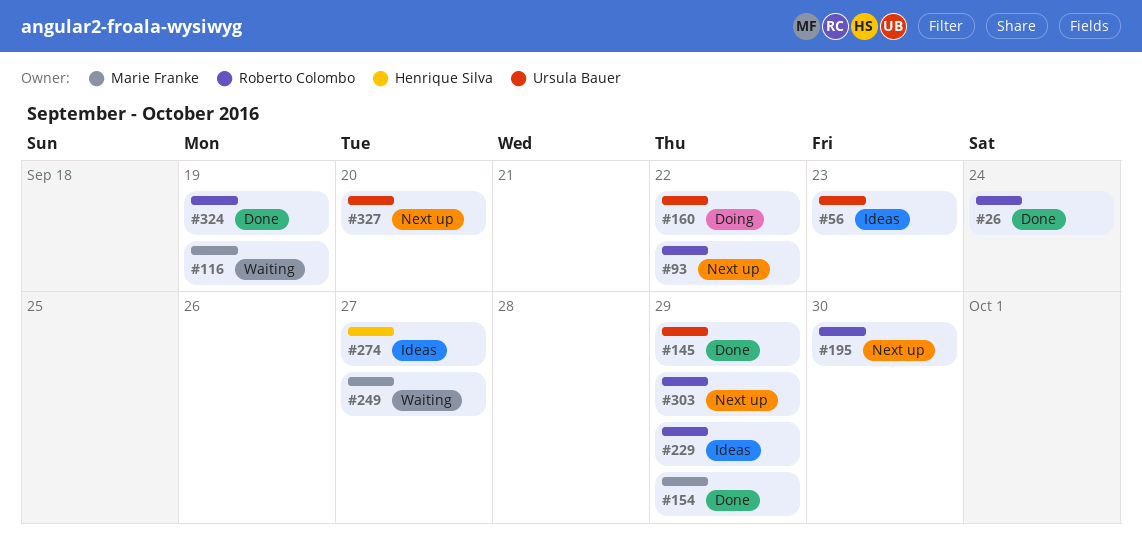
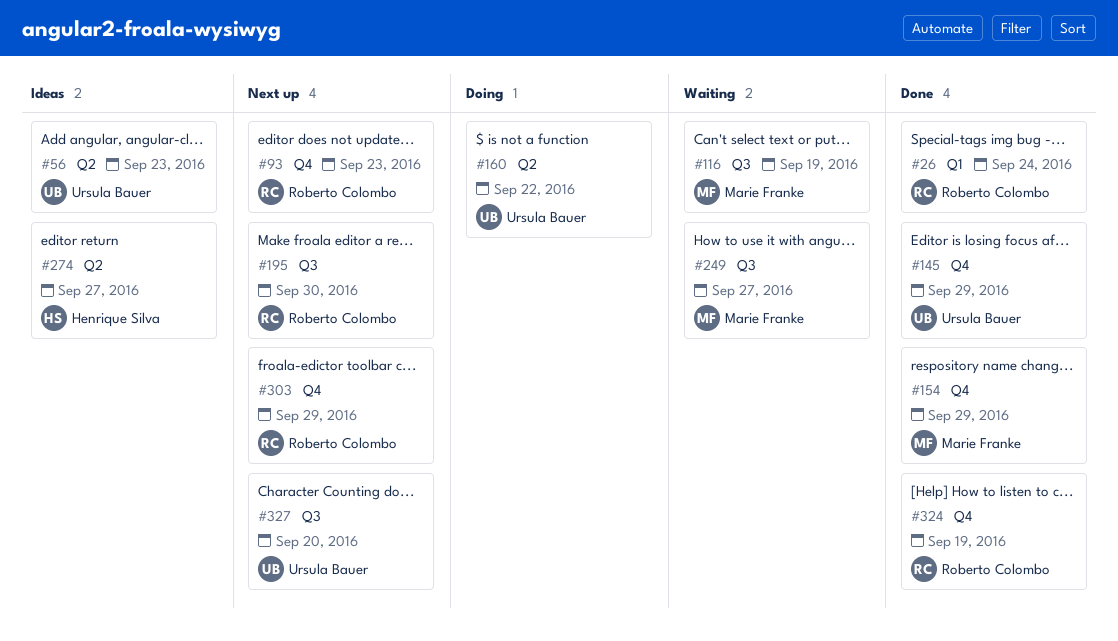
#93, due: Sep 22 -> Sep 23
#229: present -> none

